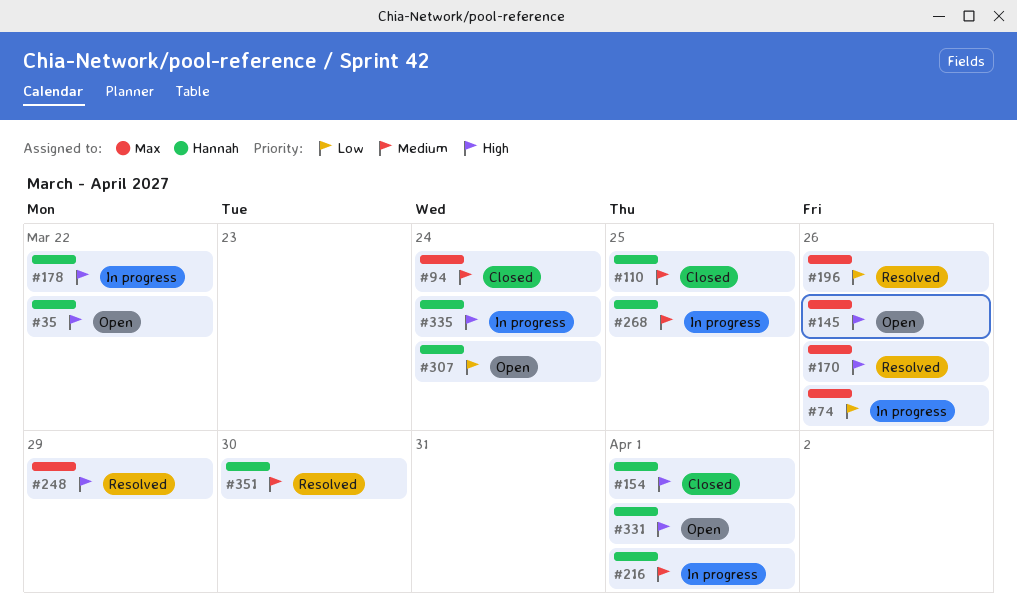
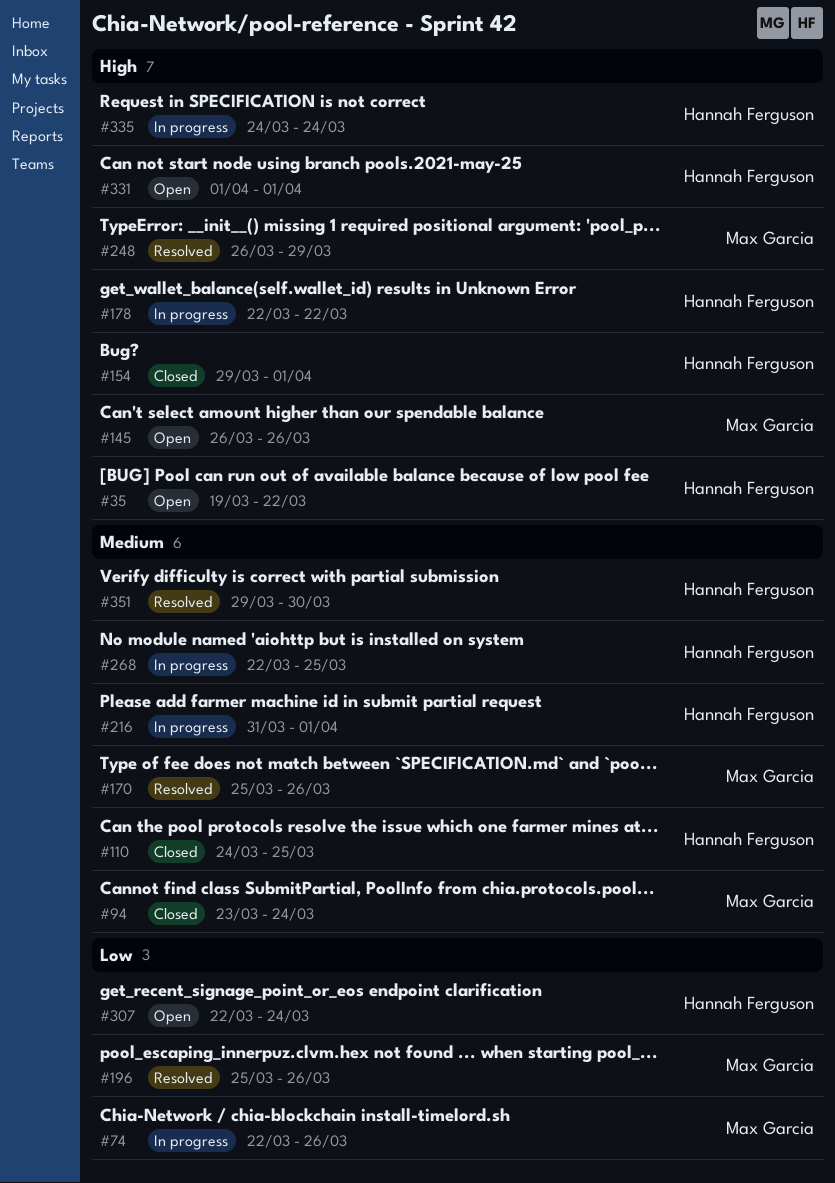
#170, priority: High -> Medium

